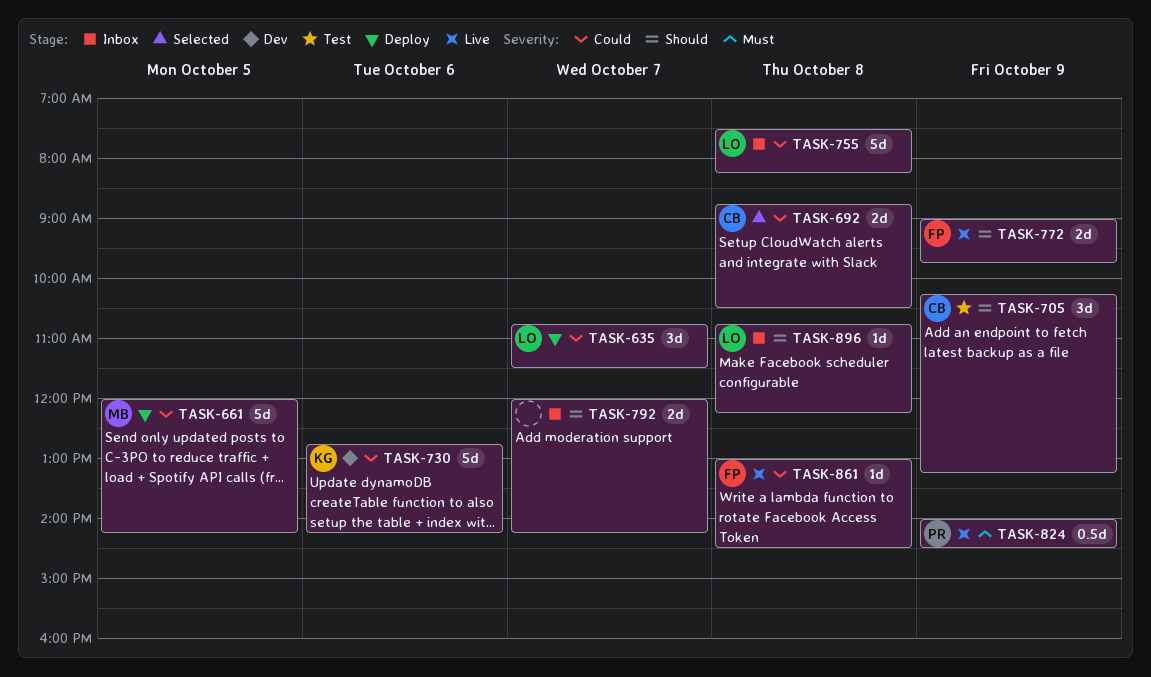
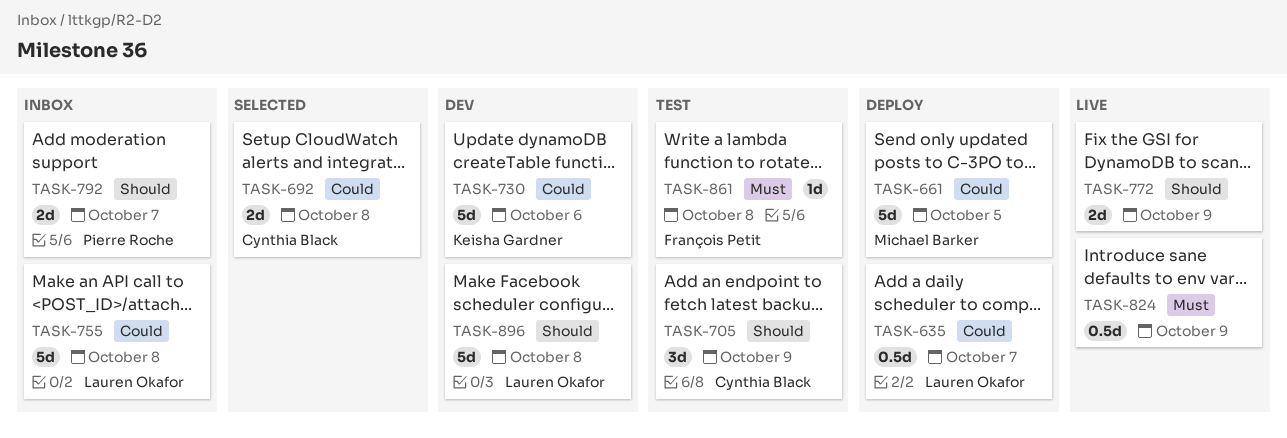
TASK-635, estimate: 3d -> 0.5d
TASK-772, owner: François Petit -> none
TASK-792, owner: none -> Pierre Roche
TASK-824, owner: Pierre Roche -> none
TASK-861, status: Live -> Test
TASK-861, priority: Could -> Must
TASK-896, status: Inbox -> Dev
TASK-896, estimate: 1d -> 5d

